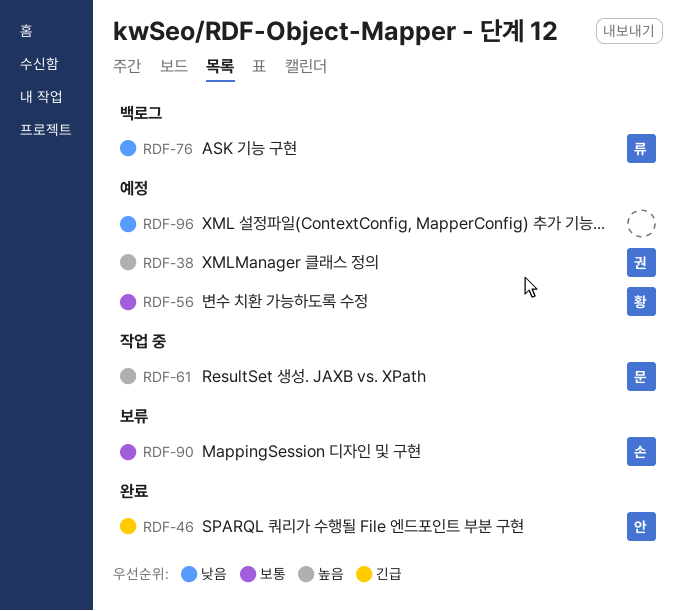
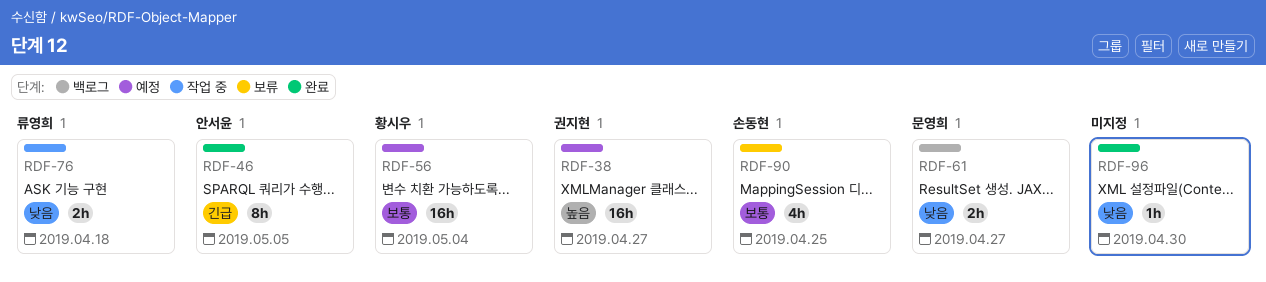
RDF-61, status: 작업 중 -> 백로그
RDF-61, priority: 높음 -> 낮음
RDF-76, status: 백로그 -> 작업 중
RDF-96, status: 예정 -> 완료

